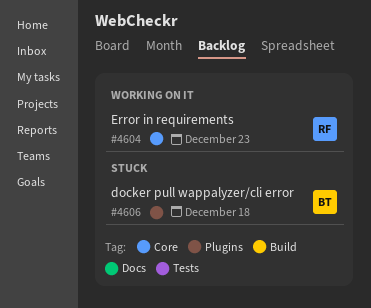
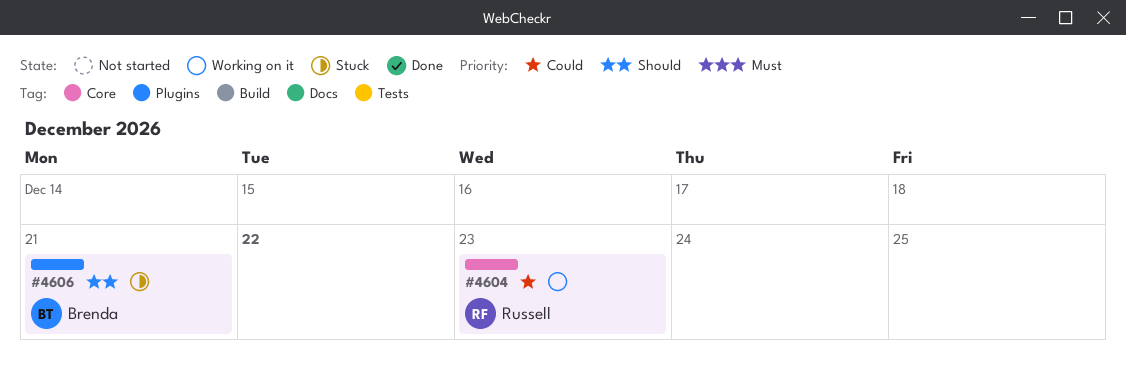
#4606, due: Dec 18 -> Dec 21

